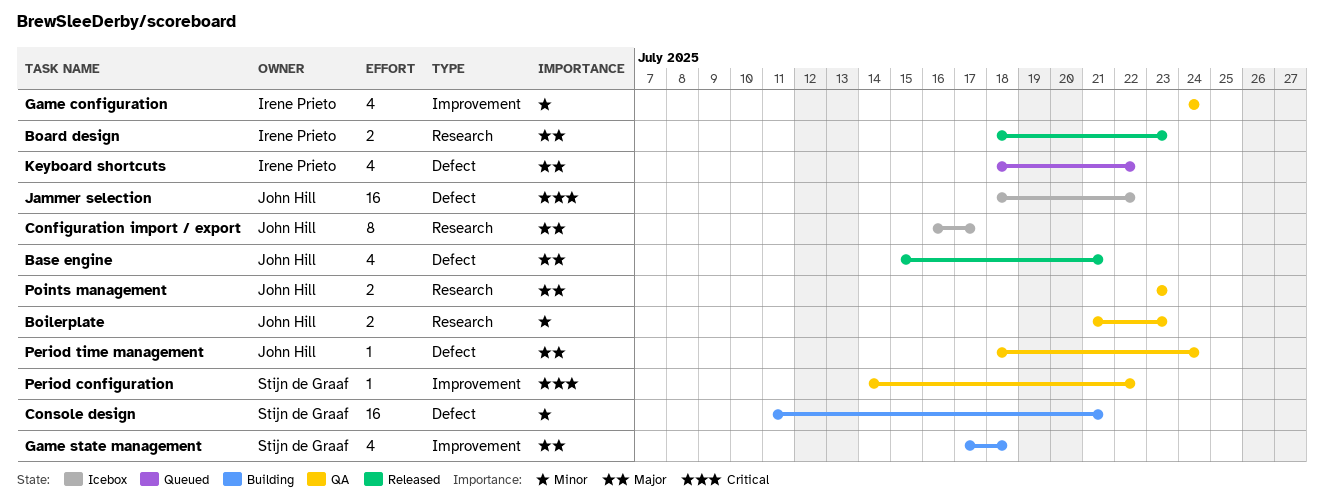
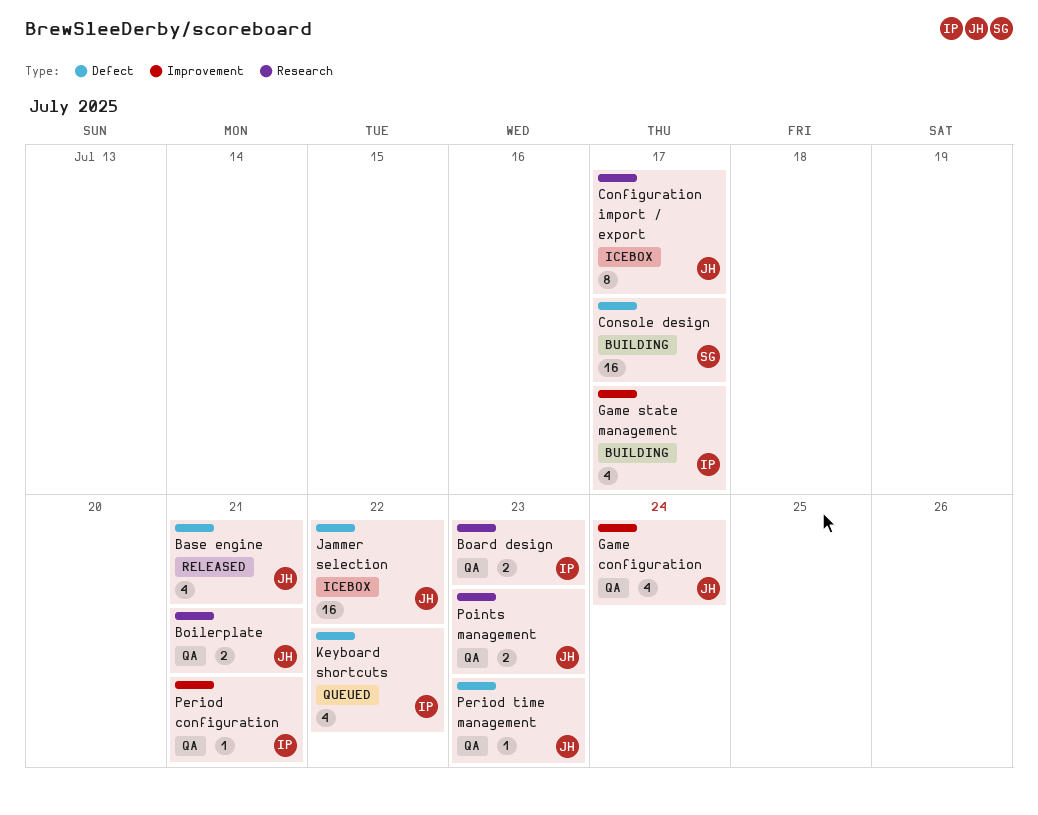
Board design, status: Released -> QA
Boilerplate, due: Jul 23 -> Jul 21
Console design, due: Jul 21 -> Jul 17
Game configuration, owner: Irene Prieto -> John Hill
Game state management, owner: Stijn de Graaf -> Irene Prieto
Game state management, due: Jul 18 -> Jul 17
Period configuration, owner: Stijn de Graaf -> Irene Prieto
Period configuration, due: Jul 22 -> Jul 21
Period time management, due: Jul 24 -> Jul 23

